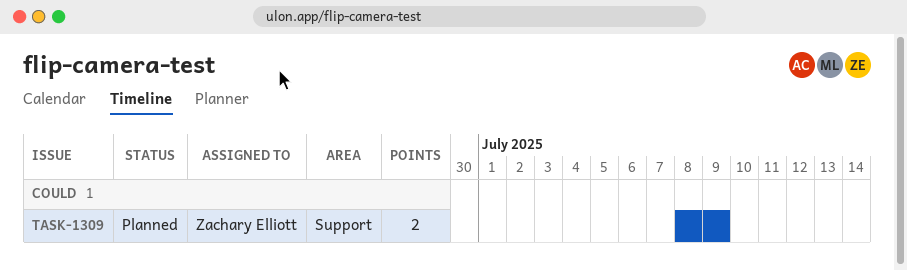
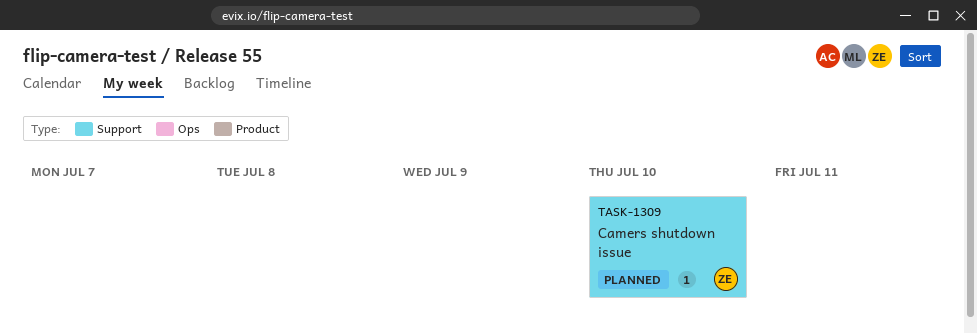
TASK-1309, estimate: 2 -> 1
TASK-1309, due: Jul 9 -> Jul 10

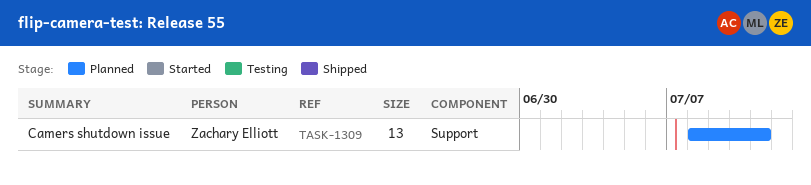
TASK-1309, estimate: 1 -> 13
TASK-1309, due: Jul 10 -> Jul 11

